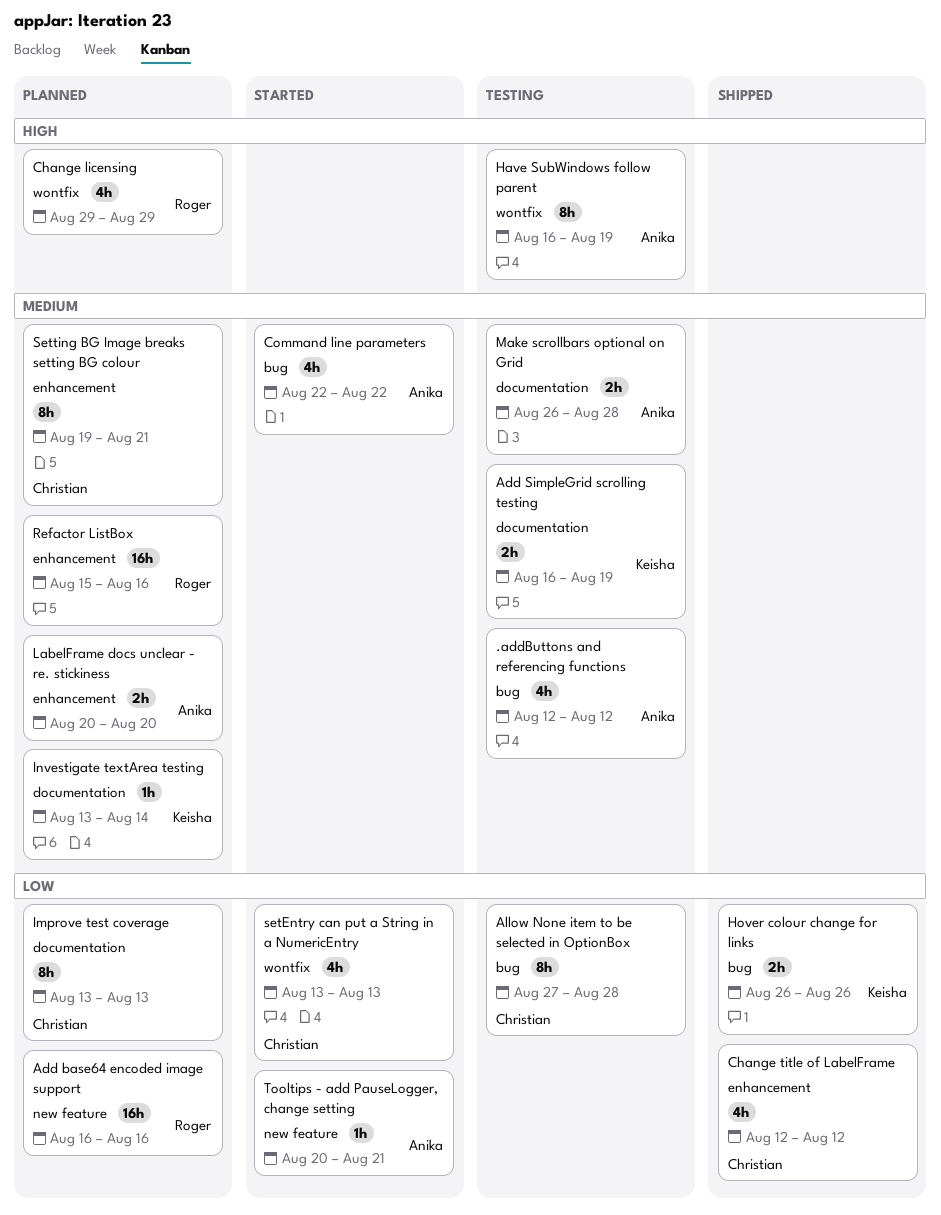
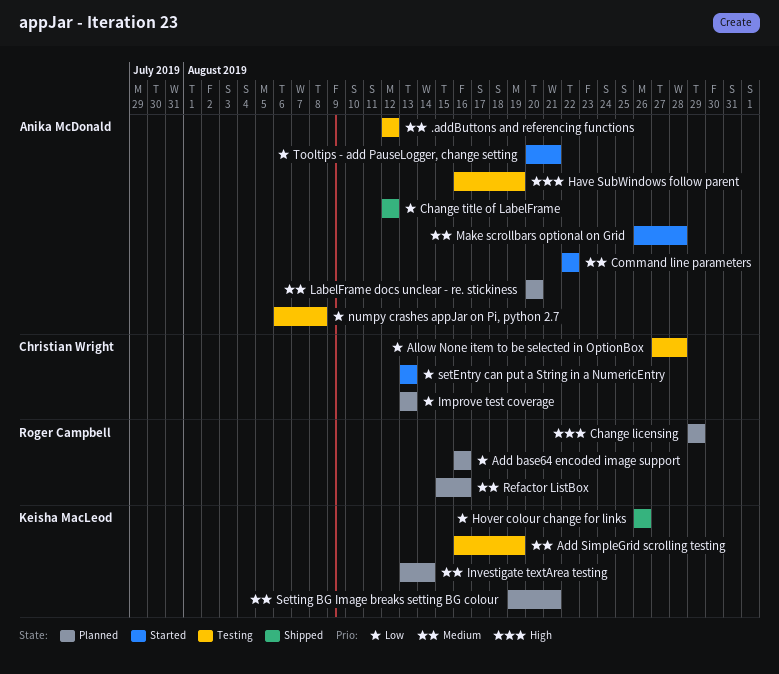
Change title of LabelFrame, owner: Christian Wright -> Anika McDonald
Make scrollbars optional on Grid, status: Testing -> Started
numpy crashes appJar on Pi, python 2.7: none -> present
Setting BG Image breaks setting BG colour, owner: Christian Wright -> Keisha MacLeod

